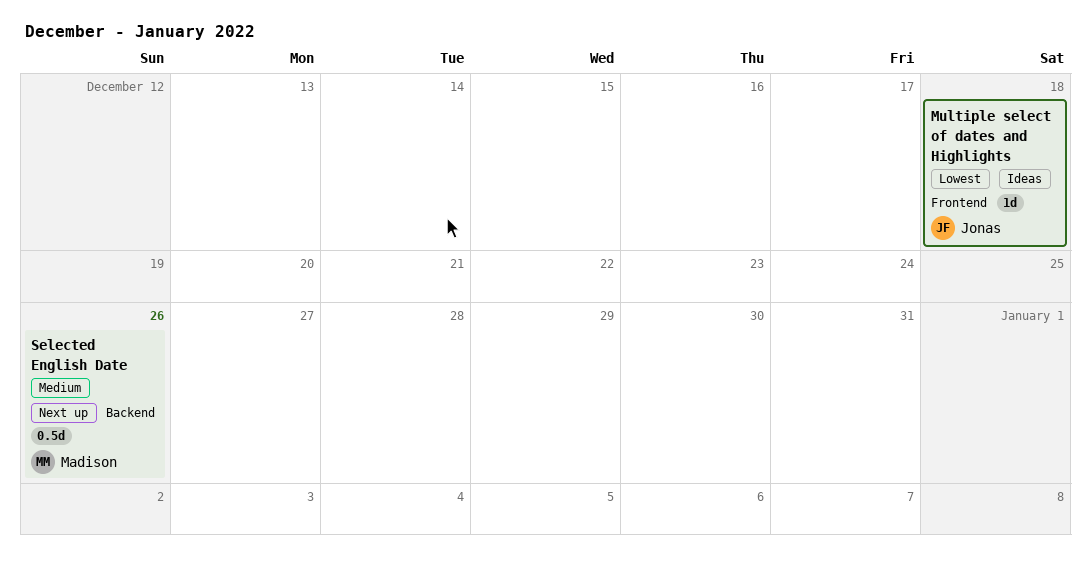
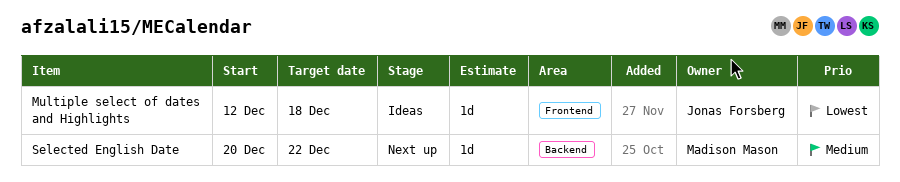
Selected English Date, estimate: 0.5d -> 1d
Selected English Date, due: Dec 26 -> Dec 22

